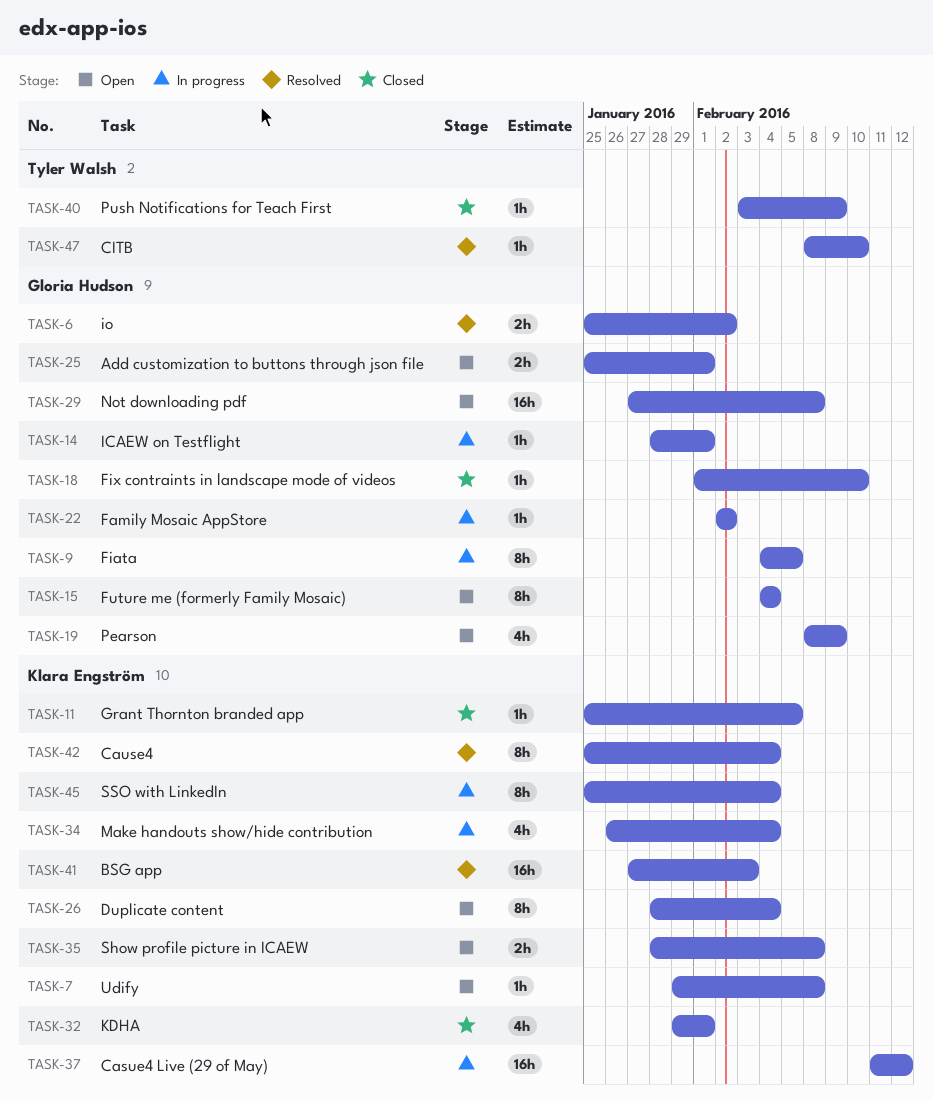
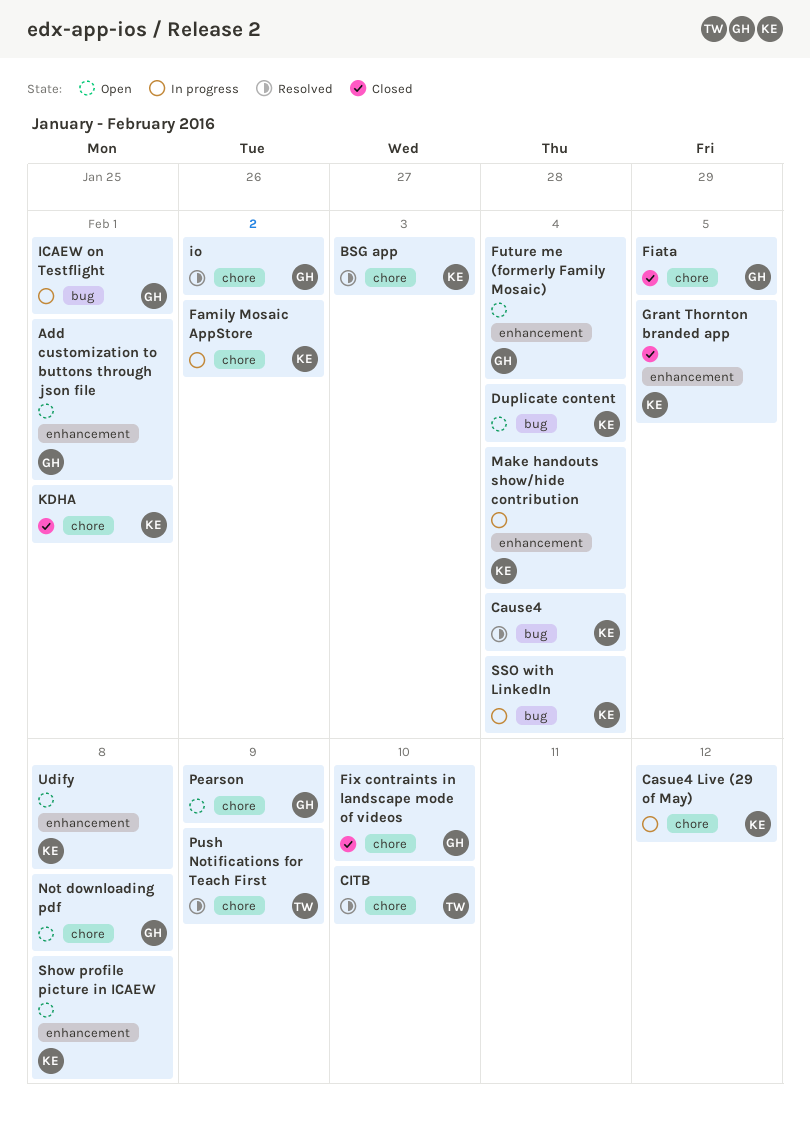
Family Mosaic AppStore, owner: Gloria Hudson -> Klara Engström
Fiata, status: In progress -> Closed
Push Notifications for Teach First, status: Closed -> Resolved

